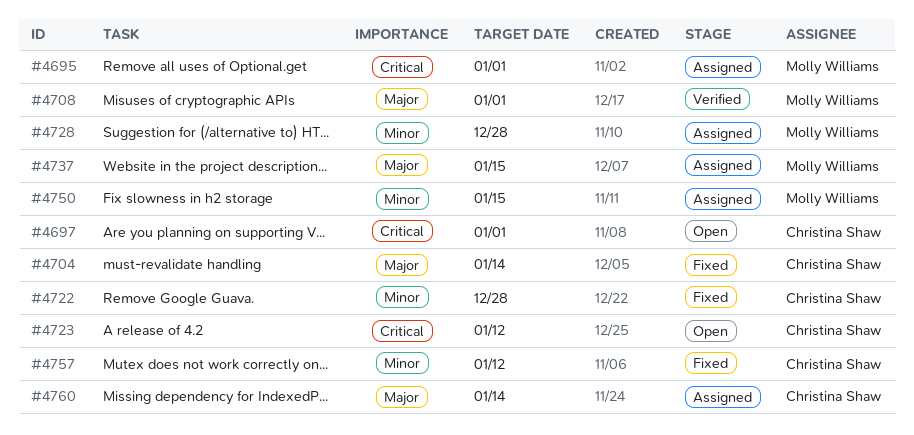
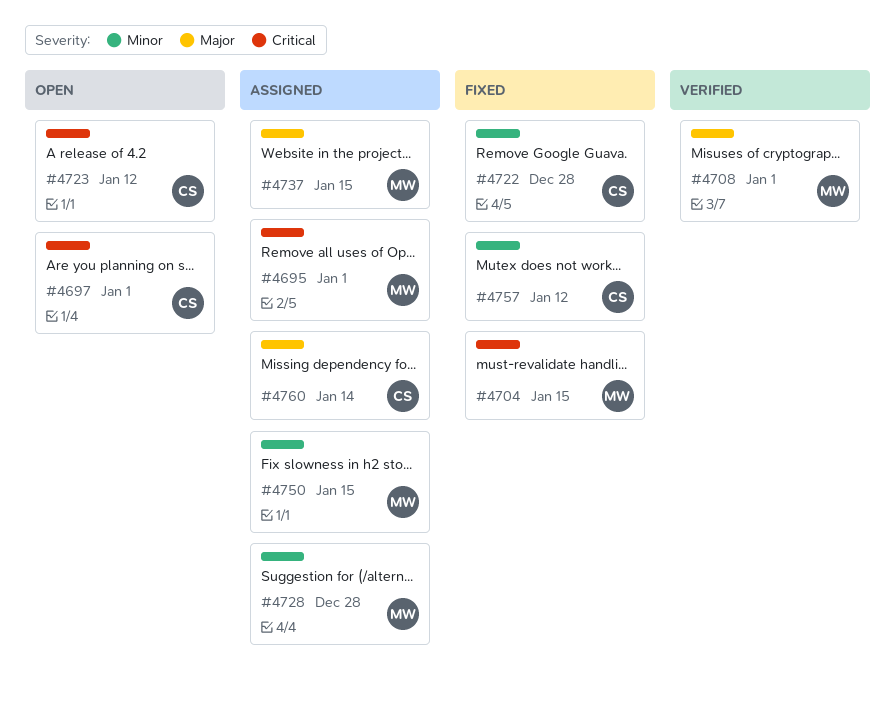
#4704, owner: Christina Shaw -> Molly Williams
#4704, priority: Major -> Critical
#4704, due: Jan 14 -> Jan 15

